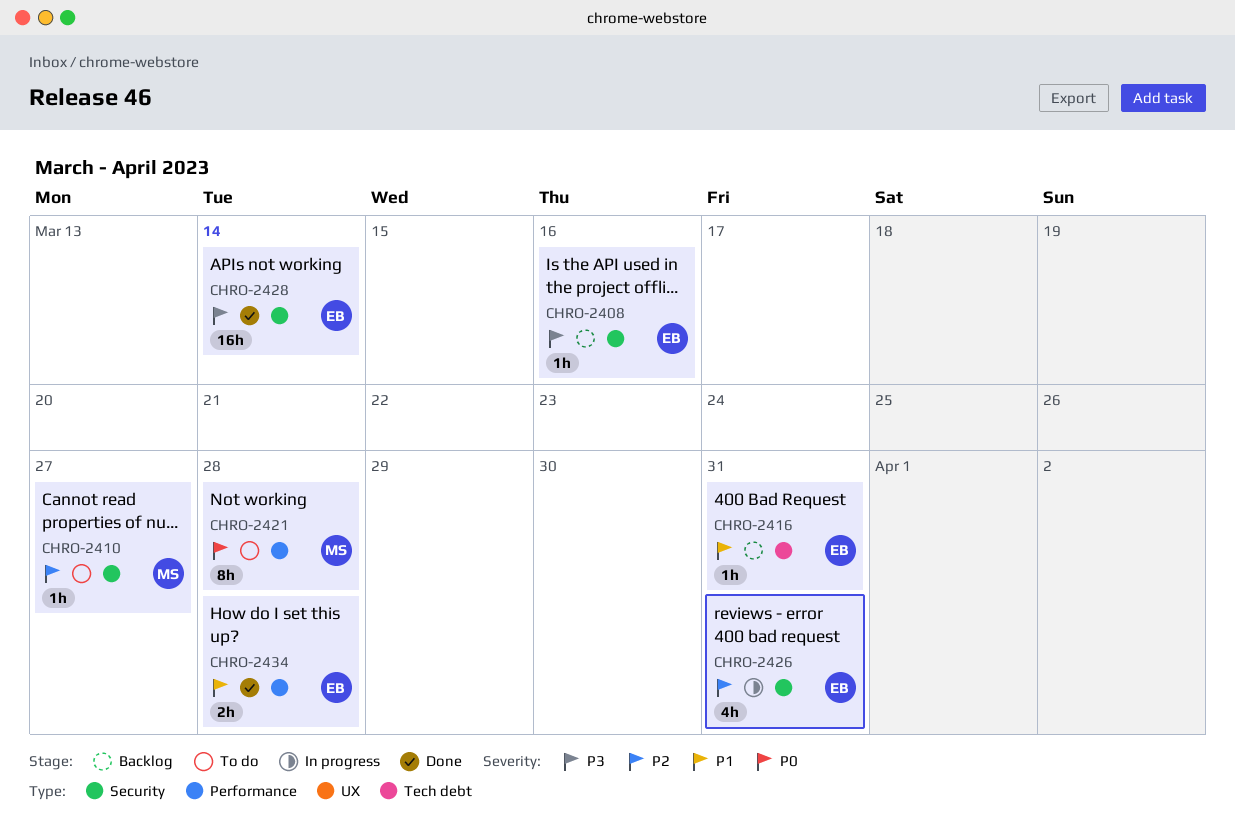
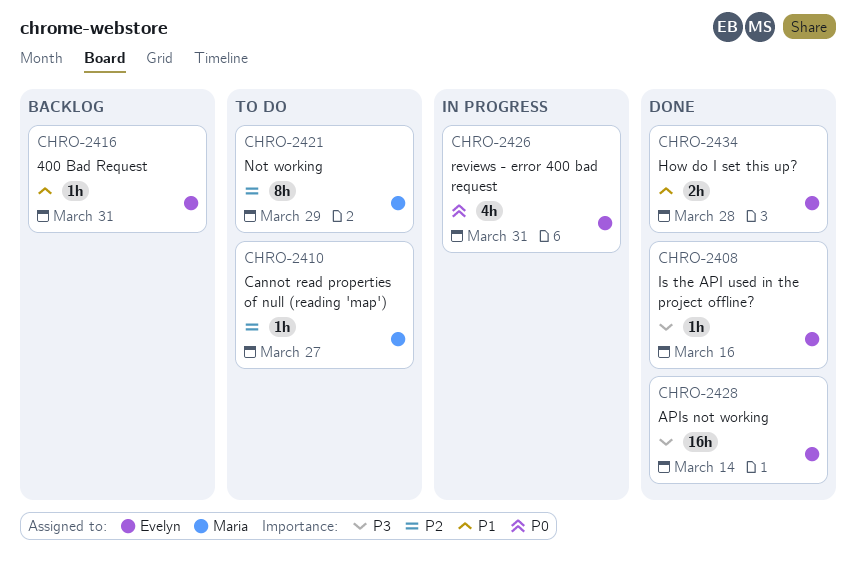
CHRO-2408, status: Backlog -> Done
CHRO-2421, priority: P0 -> P2
CHRO-2421, due: Mar 28 -> Mar 29
CHRO-2426, priority: P2 -> P0

